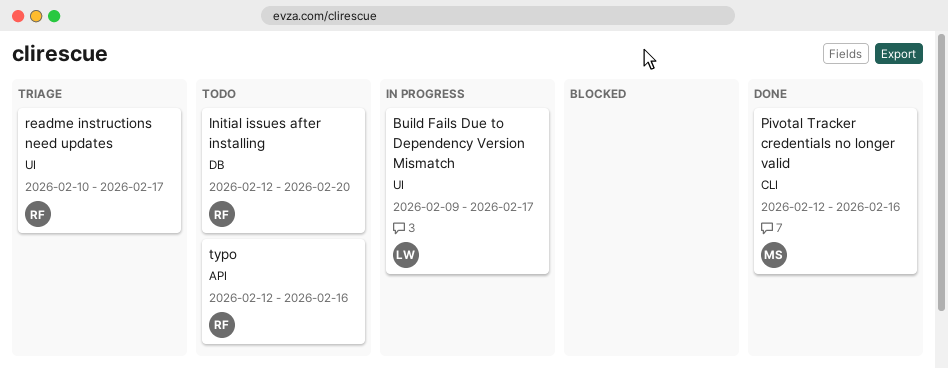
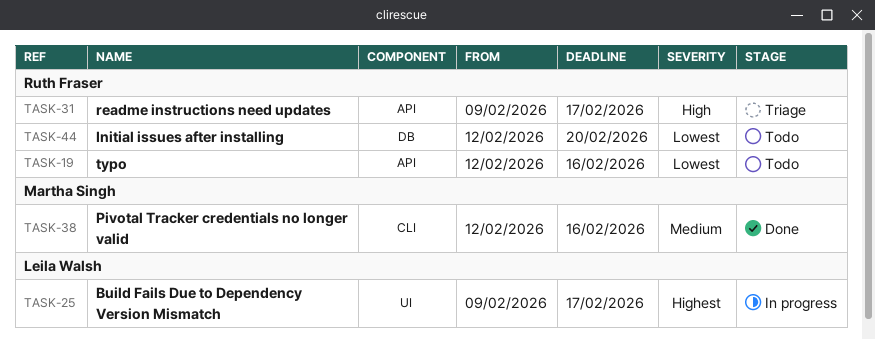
readme instructions need updates, label: UI -> API
readme instructions need updates, start: Feb 10 -> Feb 9

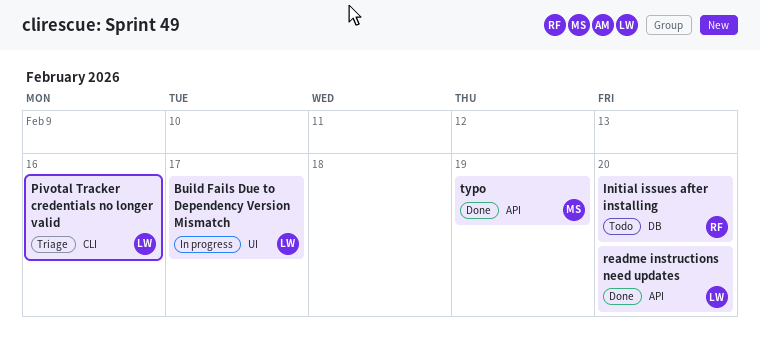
Pivotal Tracker credentials no longer valid, status: Done -> Triage
Pivotal Tracker credentials no longer valid, owner: Martha Singh -> Leila Walsh
readme instructions need updates, status: Triage -> Done
readme instructions need updates, owner: Ruth Fraser -> Leila Walsh
readme instructions need updates, due: Feb 17 -> Feb 20
typo, status: Todo -> Done
typo, owner: Ruth Fraser -> Martha Singh
typo, due: Feb 16 -> Feb 19

